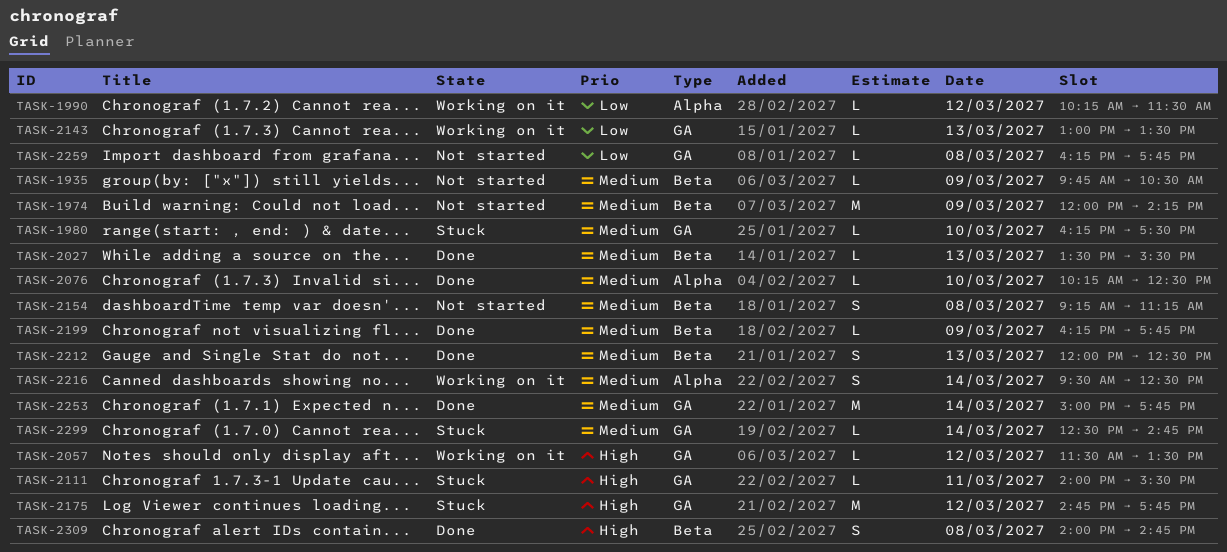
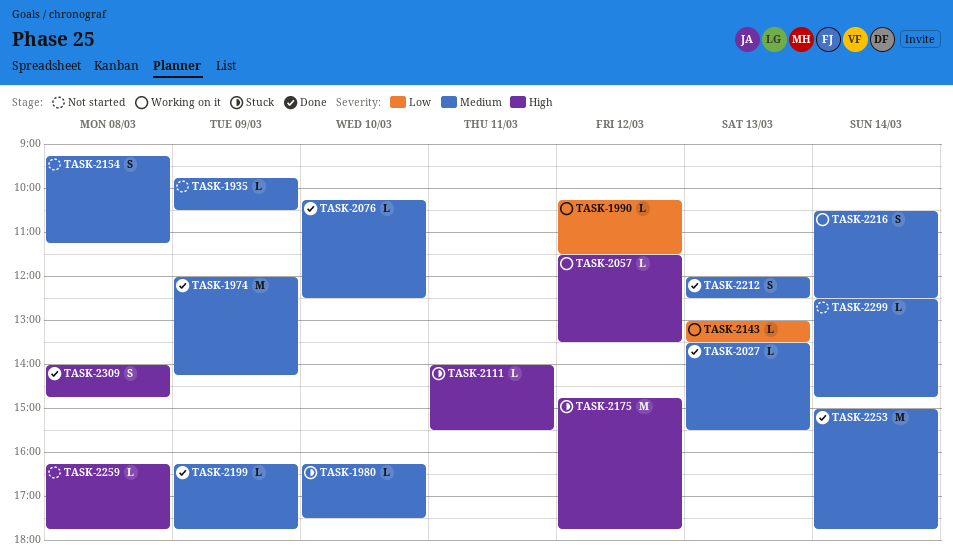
TASK-1974, status: Not started -> Done
TASK-2216, begins: 09:30 -> 10:30
TASK-2259, priority: Low -> High
TASK-2299, status: Stuck -> Not started

